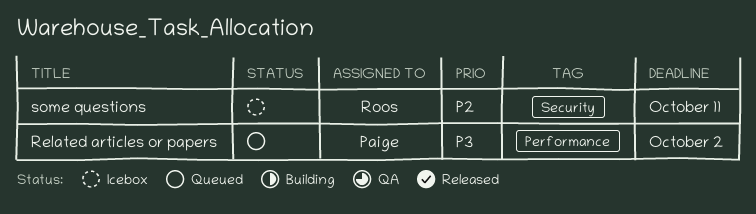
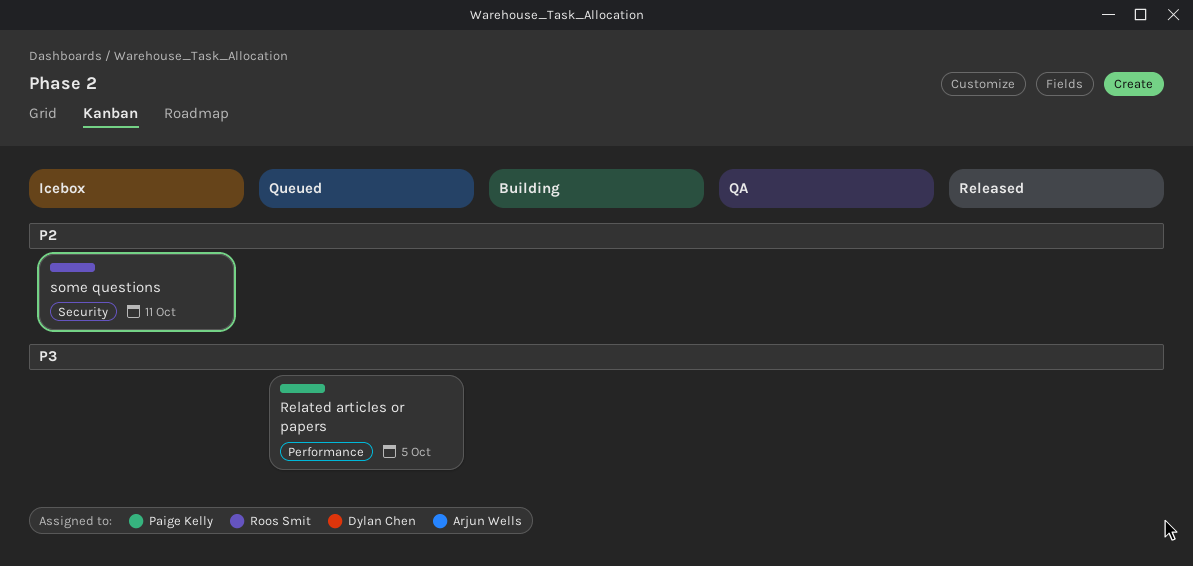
Related articles or papers, due: Oct 2 -> Oct 5

